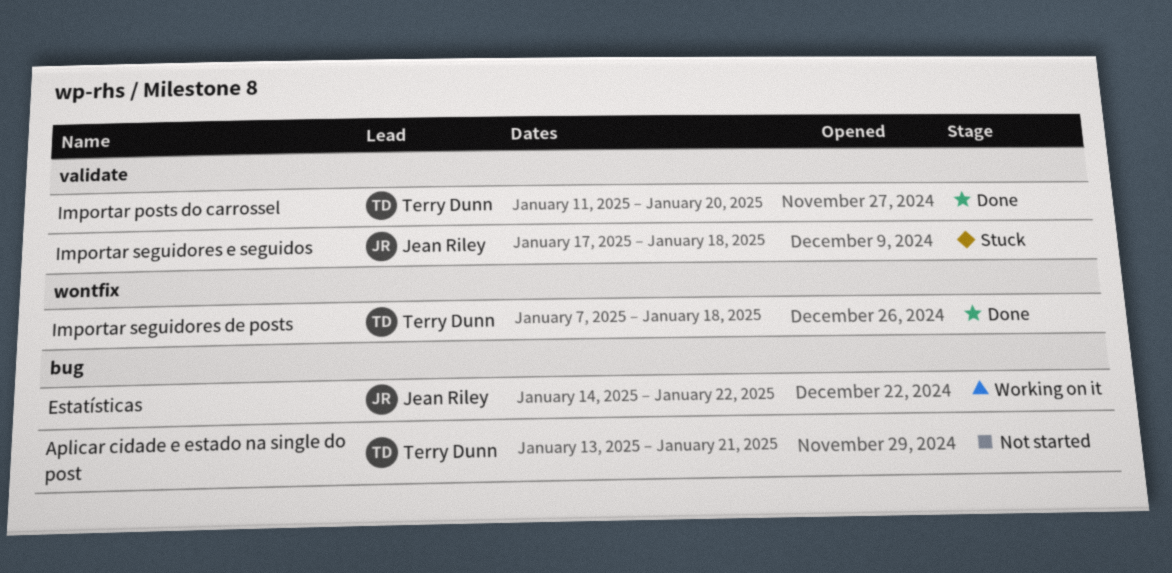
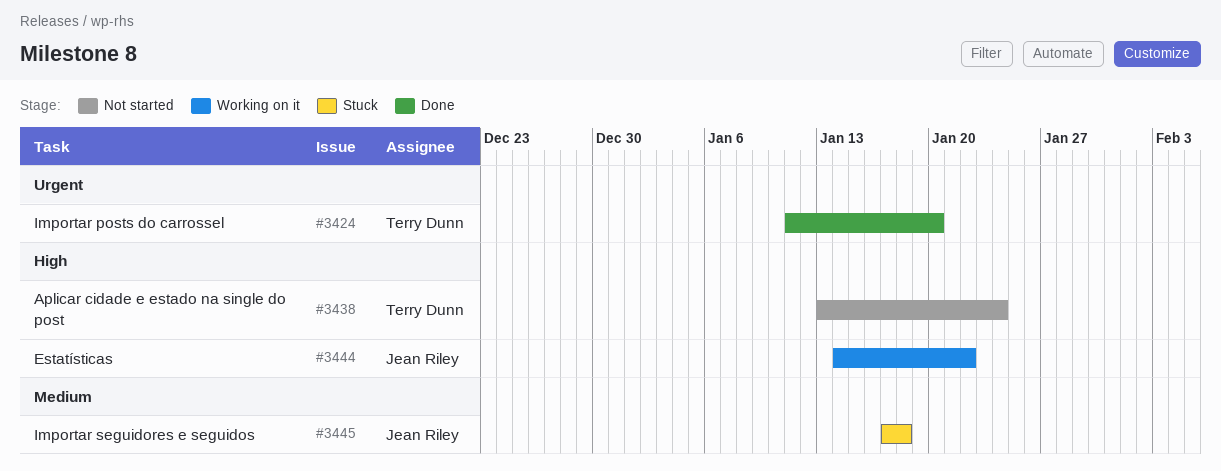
Aplicar cidade e estado na single do post, due: Jan 21 -> Jan 24
Importar seguidores de posts: present -> none

